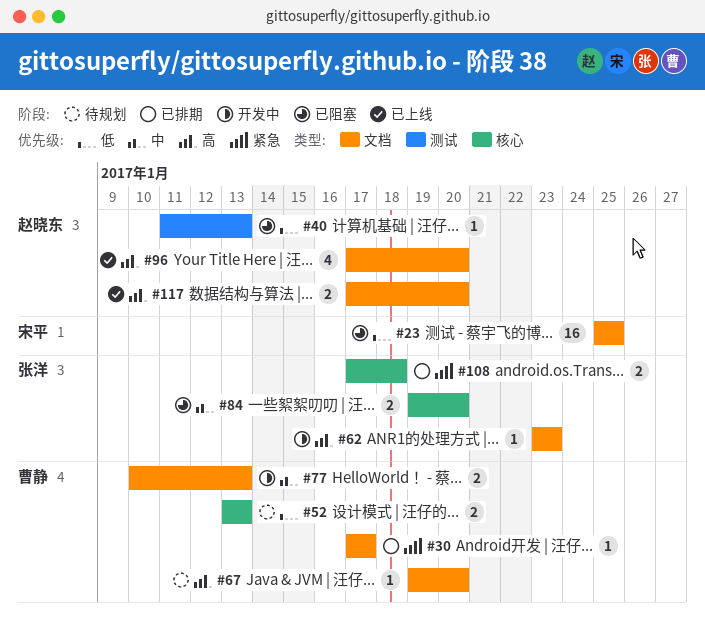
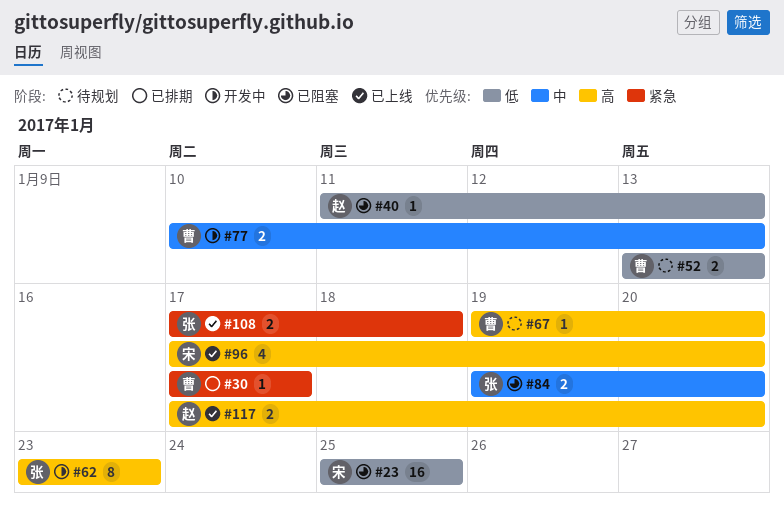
#62, estimate: 1 -> 8
#96, owner: 赵晓东 -> 宋平
#108, status: 已排期 -> 已上线

